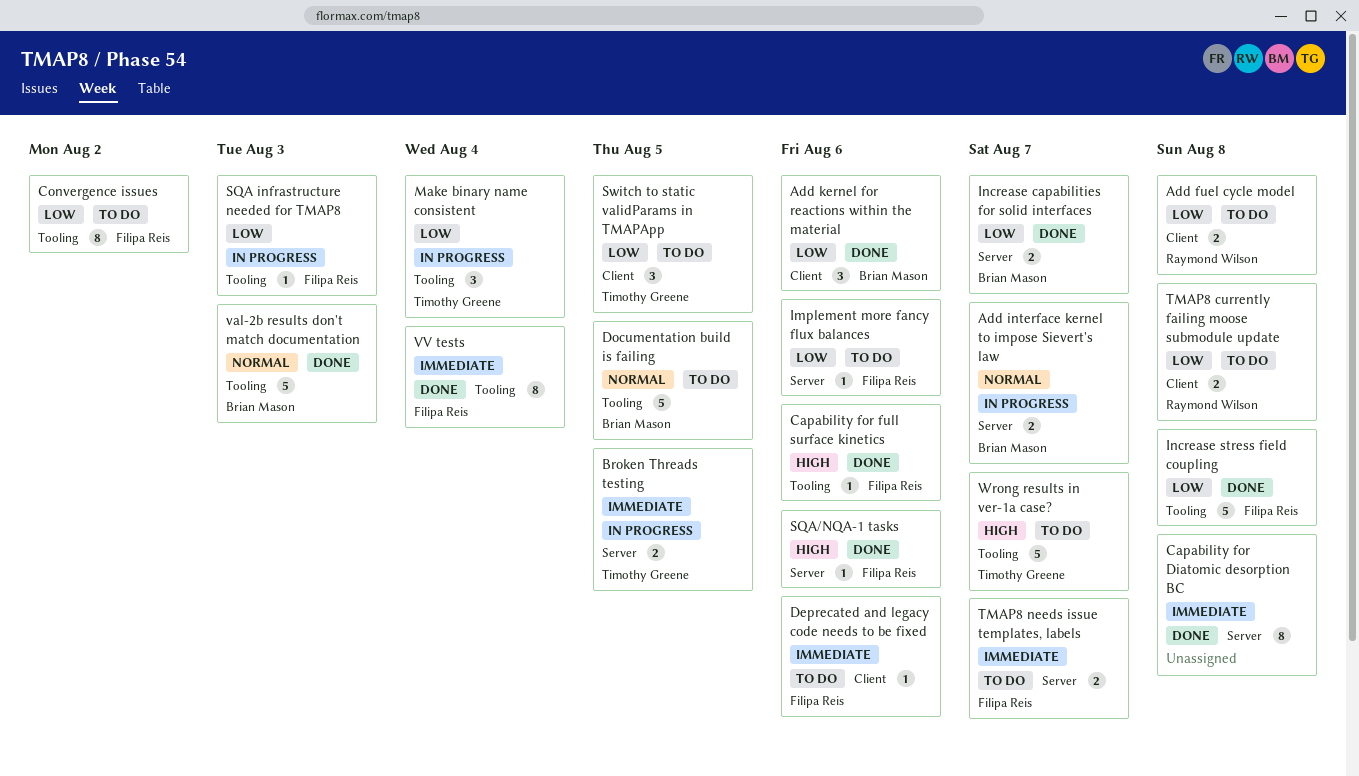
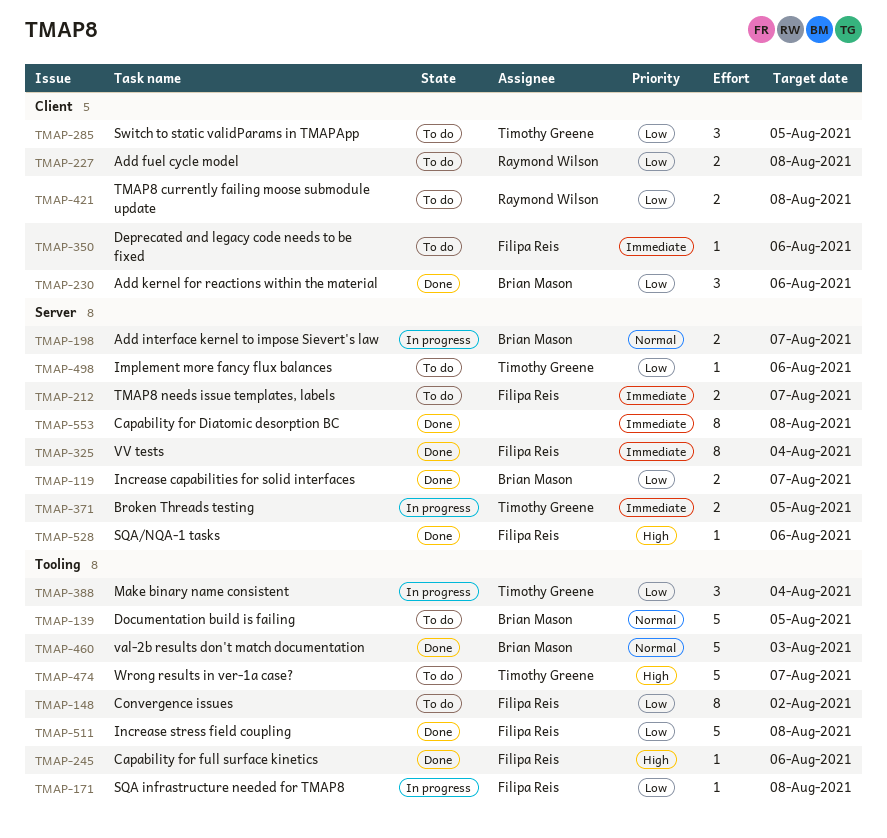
Implement more fancy flux balances, owner: Filipa Reis -> Timothy Greene
SQA infrastructure needed for TMAP8, due: Aug 3 -> Aug 8
VV tests, label: Tooling -> Server

